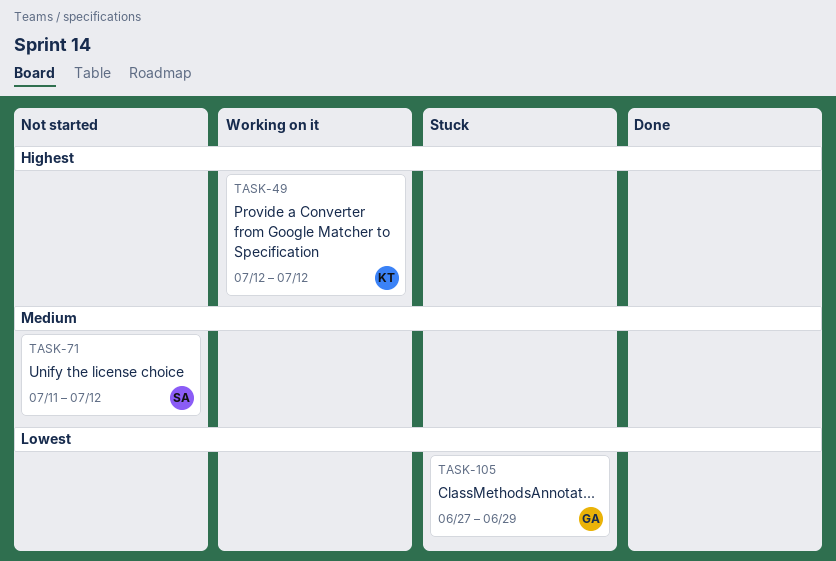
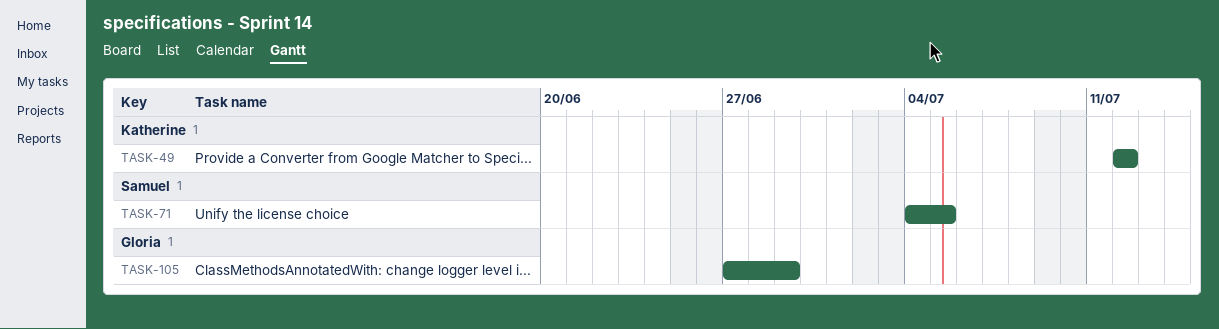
TASK-71, start: Jul 11 -> Jul 4
TASK-71, due: Jul 12 -> Jul 5

